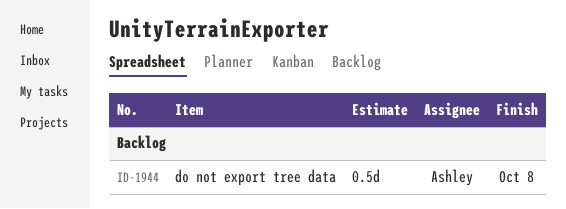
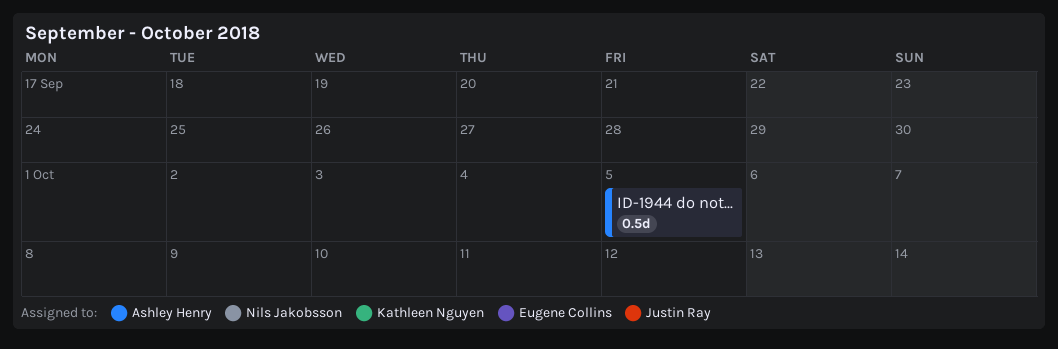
ID-1944, due: Oct 8 -> Oct 5

